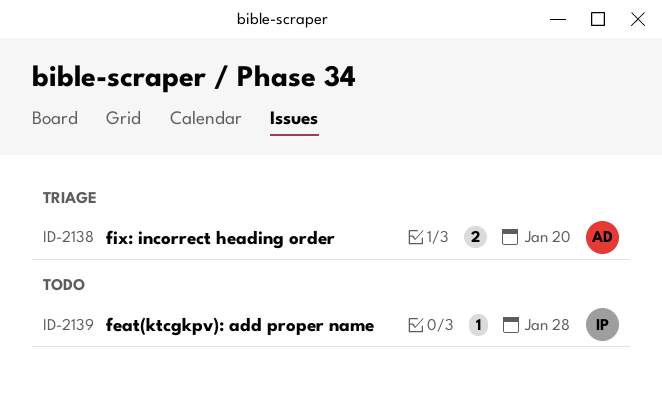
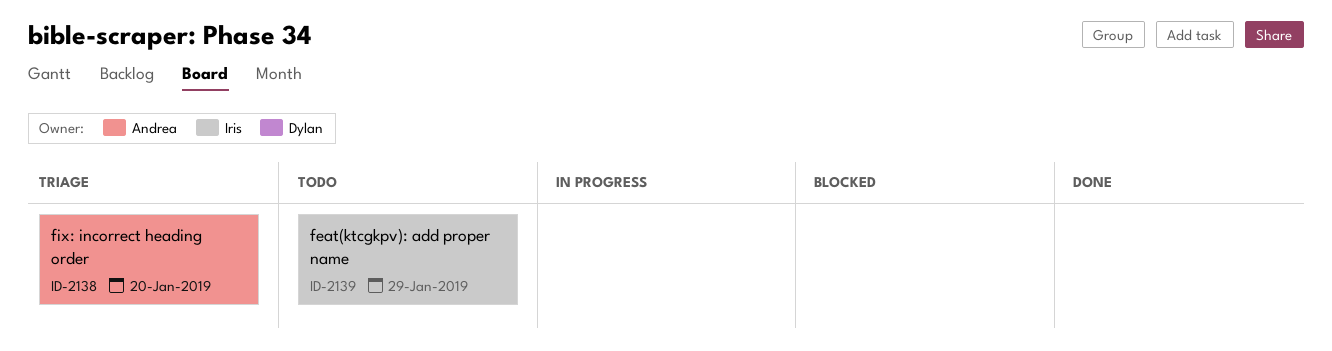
ID-2139, due: Jan 28 -> Jan 29

